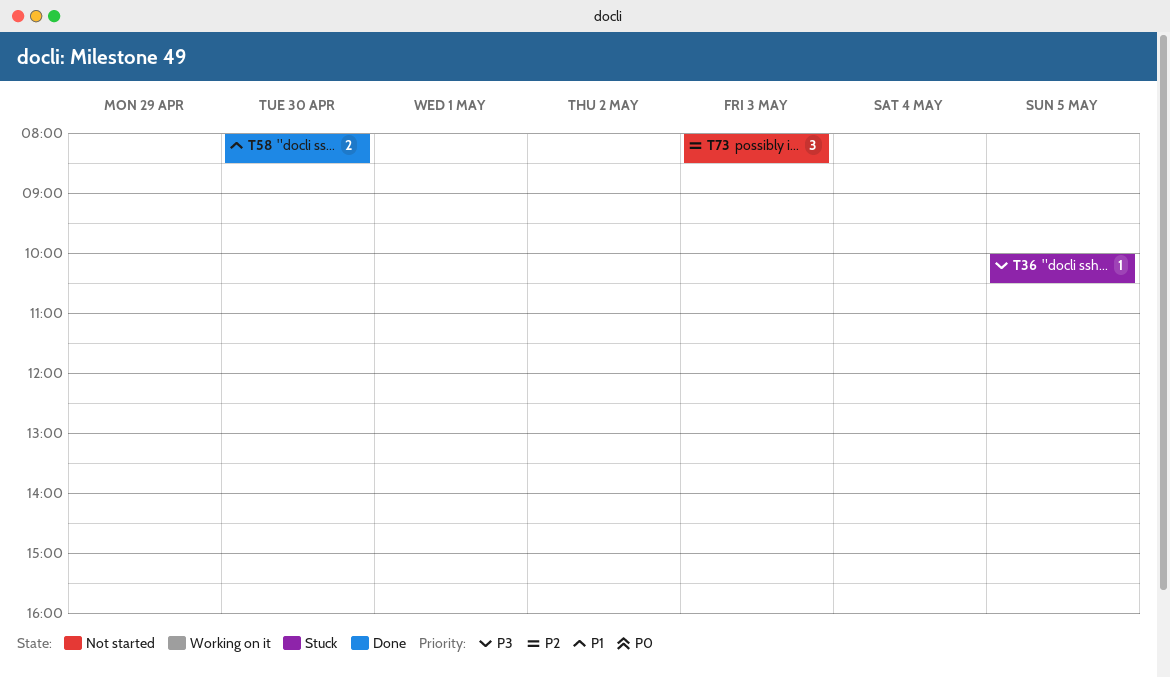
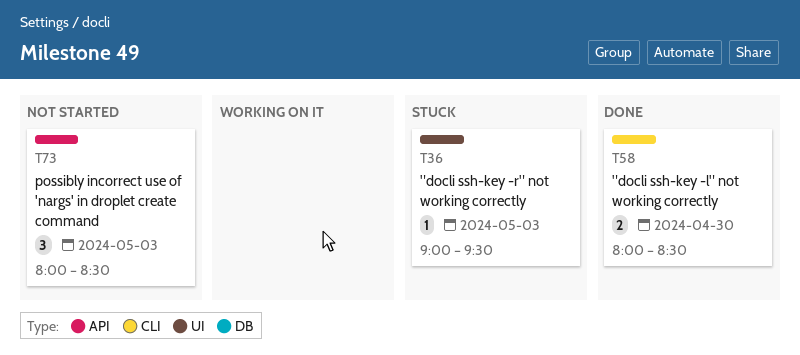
T36, day: May 5 -> May 3
T36, begins: 10:00 -> 09:00
T36, ends: 10:30 -> 09:30

